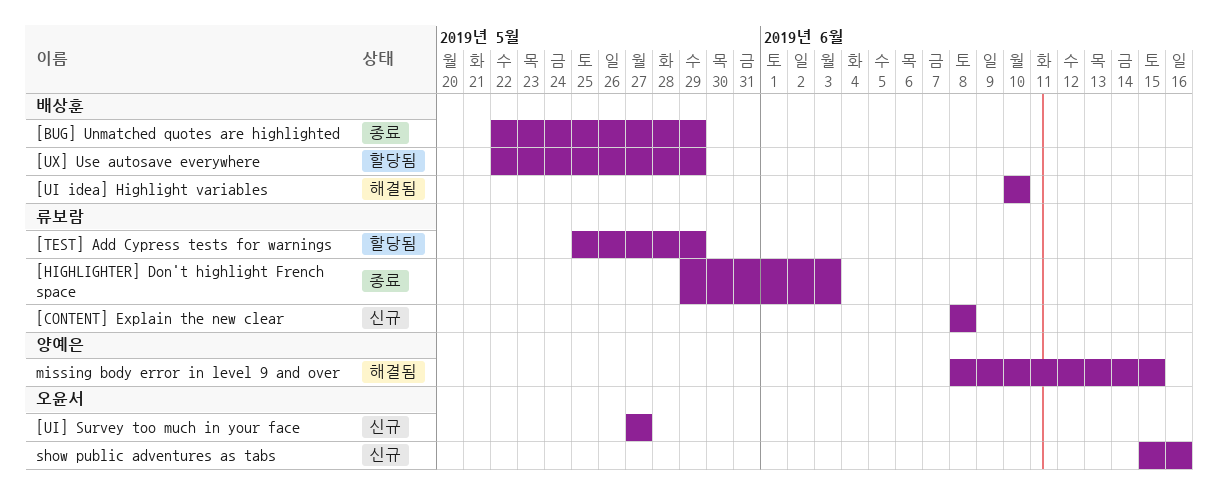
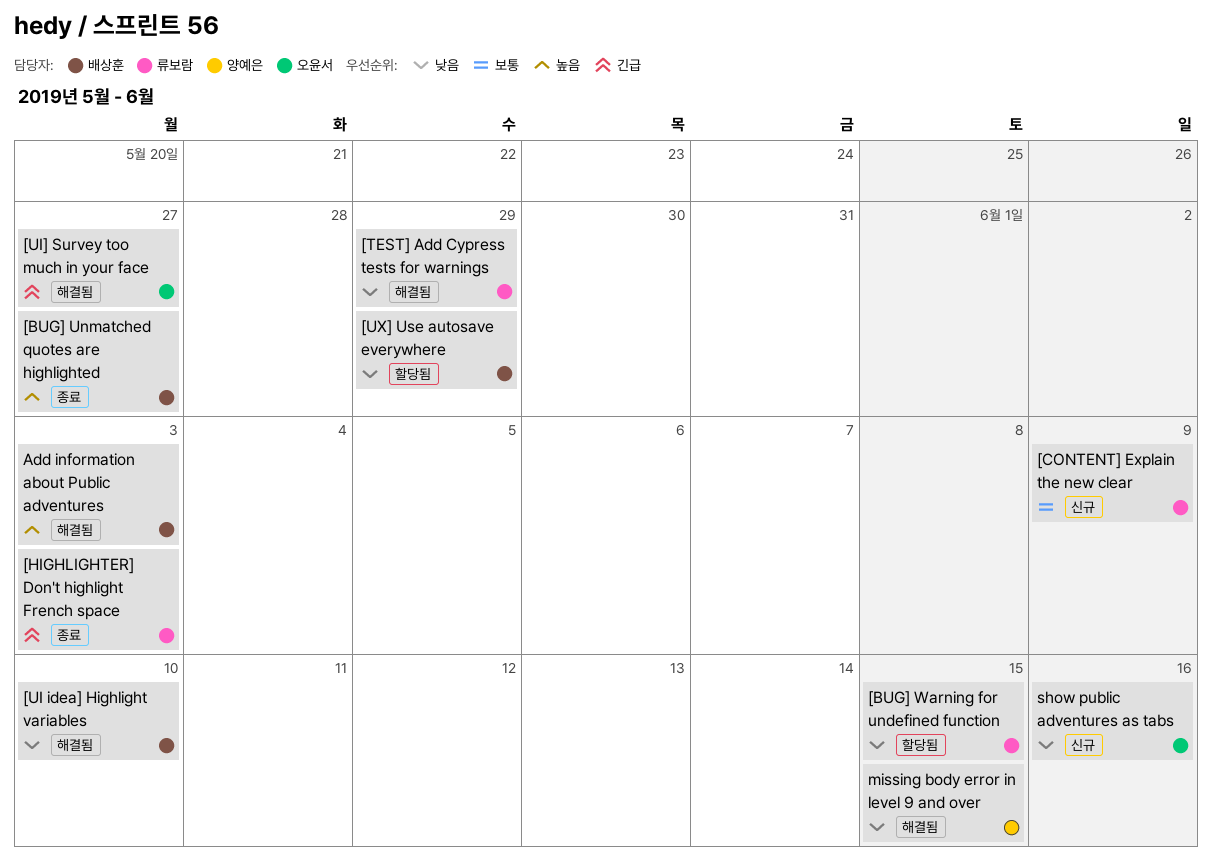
[BUG] Unmatched quotes are highlighted, due: May 29 -> May 27
[BUG] Warning for undefined function: none -> present
[CONTENT] Explain the new clear, due: Jun 8 -> Jun 9
[TEST] Add Cypress tests for warnings, status: 할당됨 -> 해결됨
[UI] Survey too much in your face, status: 신규 -> 해결됨
Add information about Public adventures: none -> present

